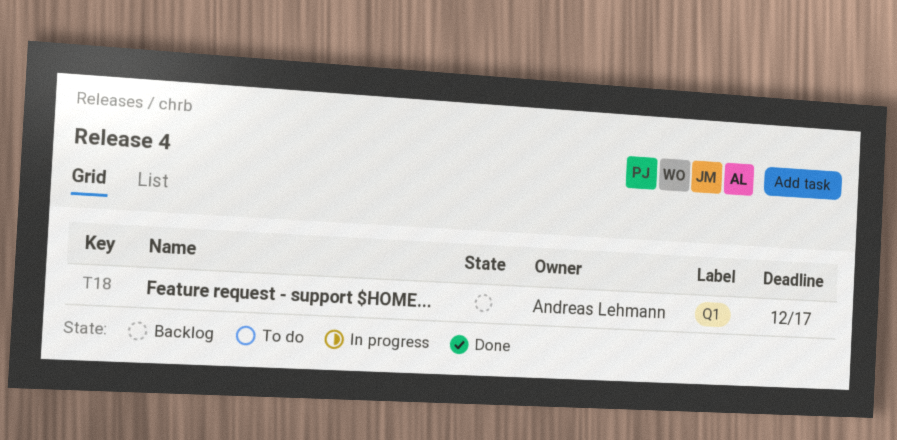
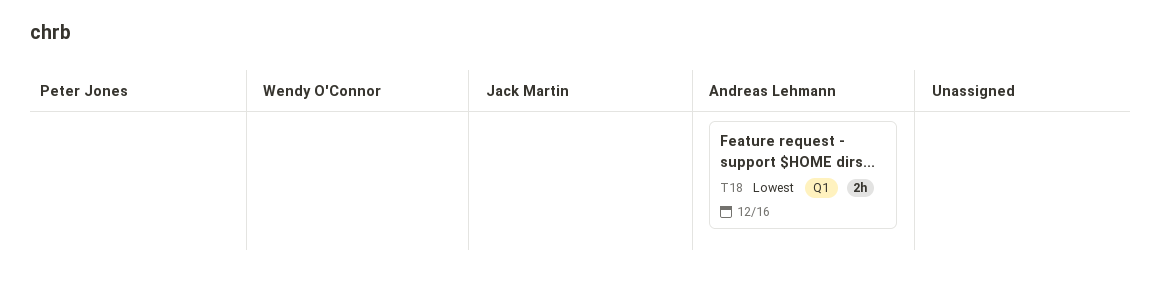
T18, due: Dec 17 -> Dec 16

